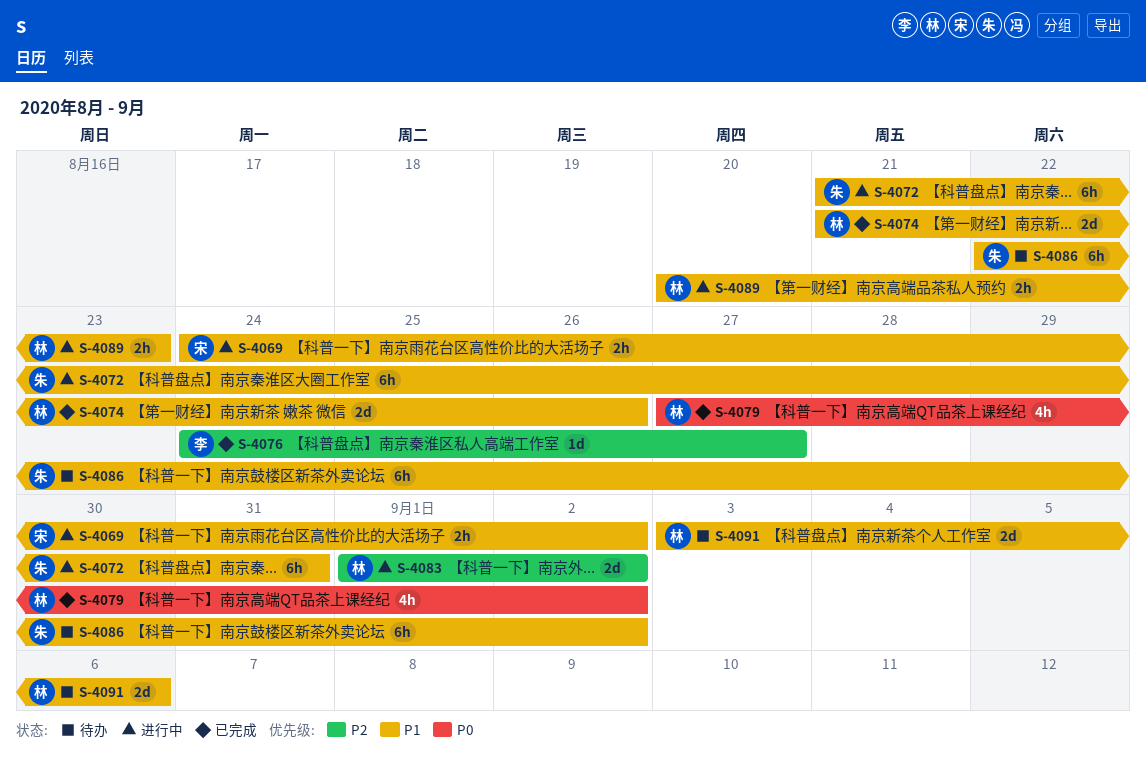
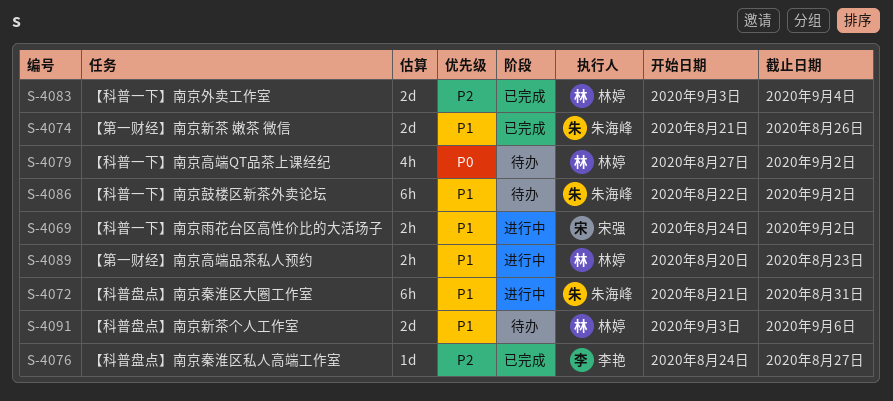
S-4074, owner: 林婷 -> 朱海峰
S-4079, status: 已完成 -> 待办
S-4083, status: 进行中 -> 已完成
S-4083, start: Sep 1 -> Sep 3
S-4083, due: Sep 2 -> Sep 4

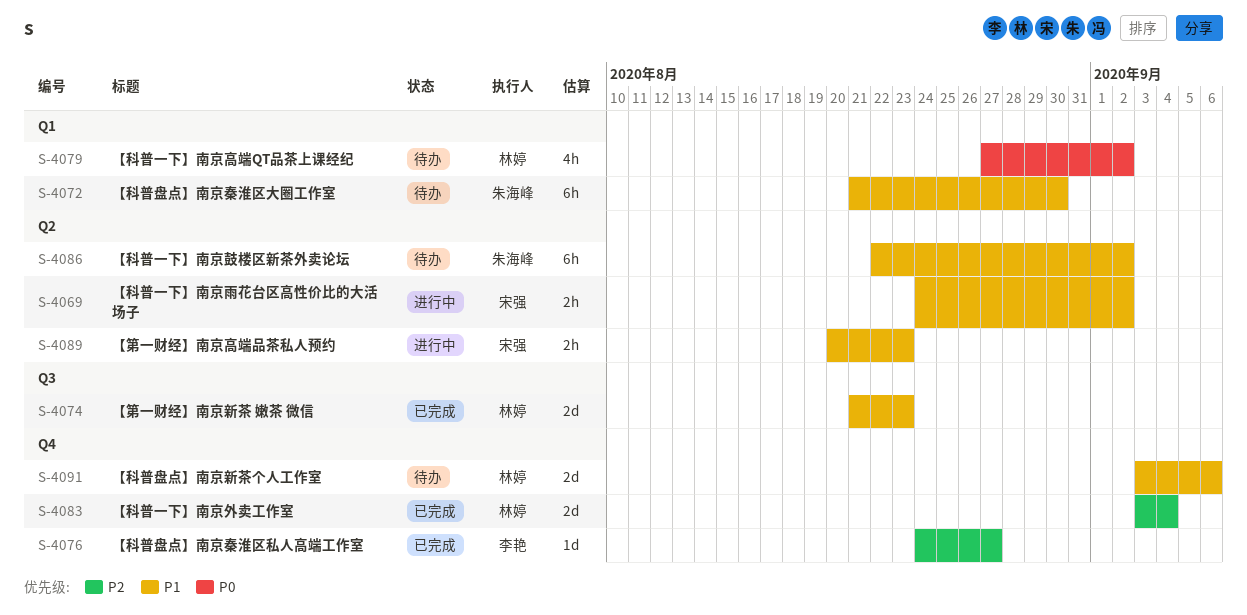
S-4072, status: 进行中 -> 待办
S-4072, due: Aug 31 -> Aug 30
S-4074, owner: 朱海峰 -> 林婷
S-4074, due: Aug 26 -> Aug 23
S-4089, owner: 林婷 -> 宋强

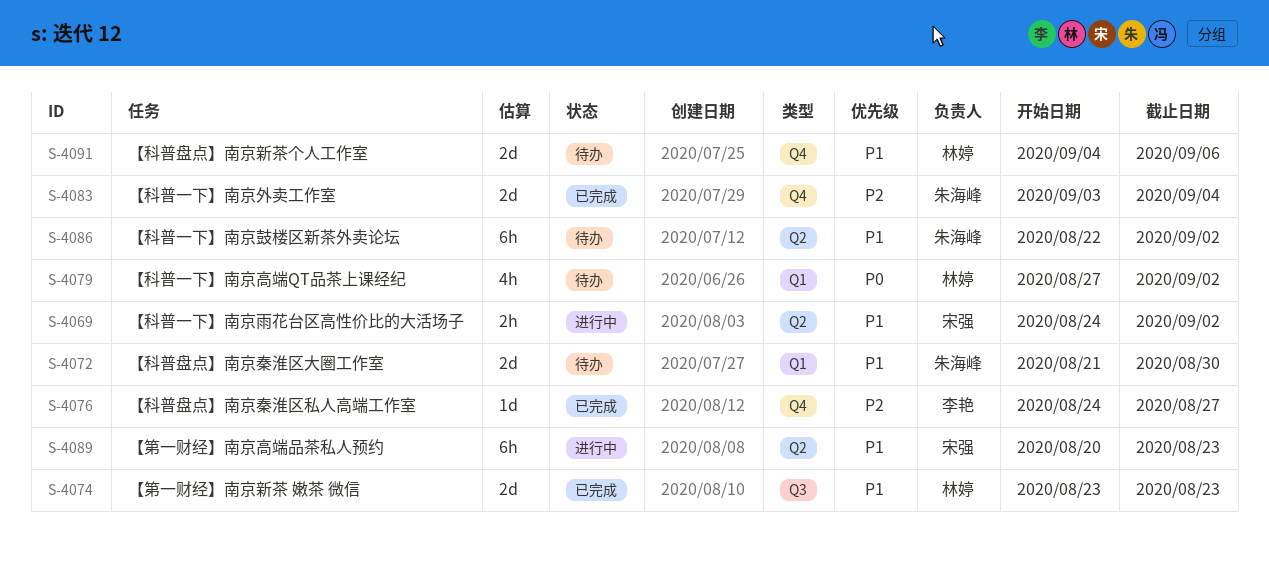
S-4072, estimate: 6h -> 2d
S-4074, start: Aug 21 -> Aug 23
S-4083, owner: 林婷 -> 朱海峰
S-4089, estimate: 2h -> 6h
S-4091, start: Sep 3 -> Sep 4

